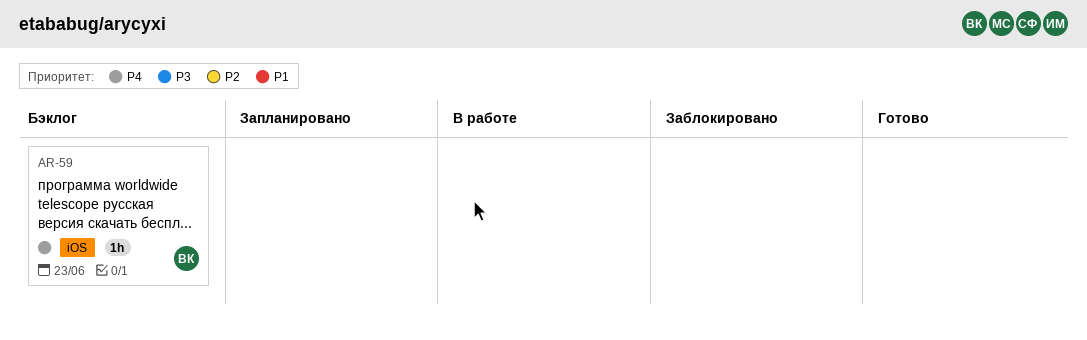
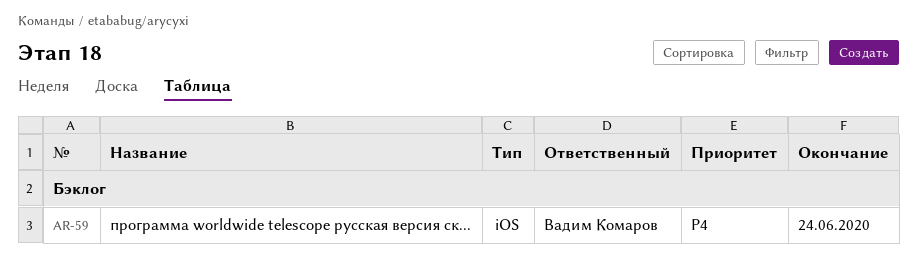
AR-59, due: Jun 23 -> Jun 24

